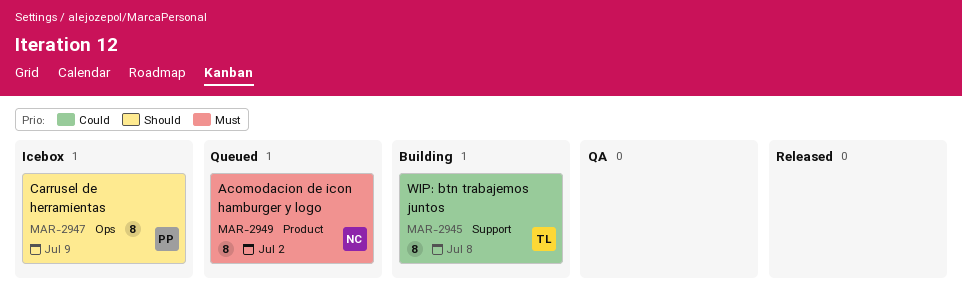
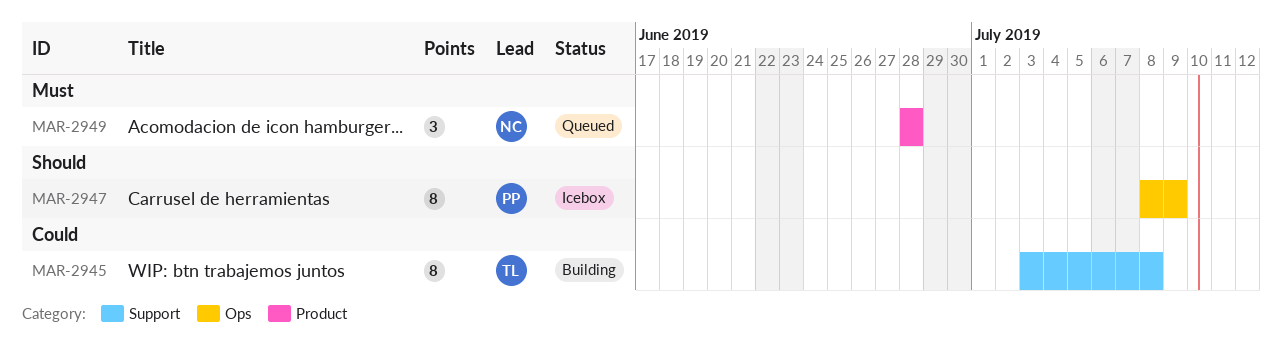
MAR-2949, estimate: 8 -> 3
MAR-2949, due: Jul 2 -> Jun 28

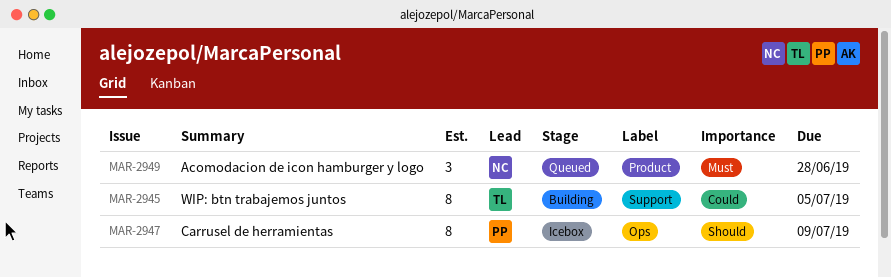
MAR-2945, due: Jul 8 -> Jul 5

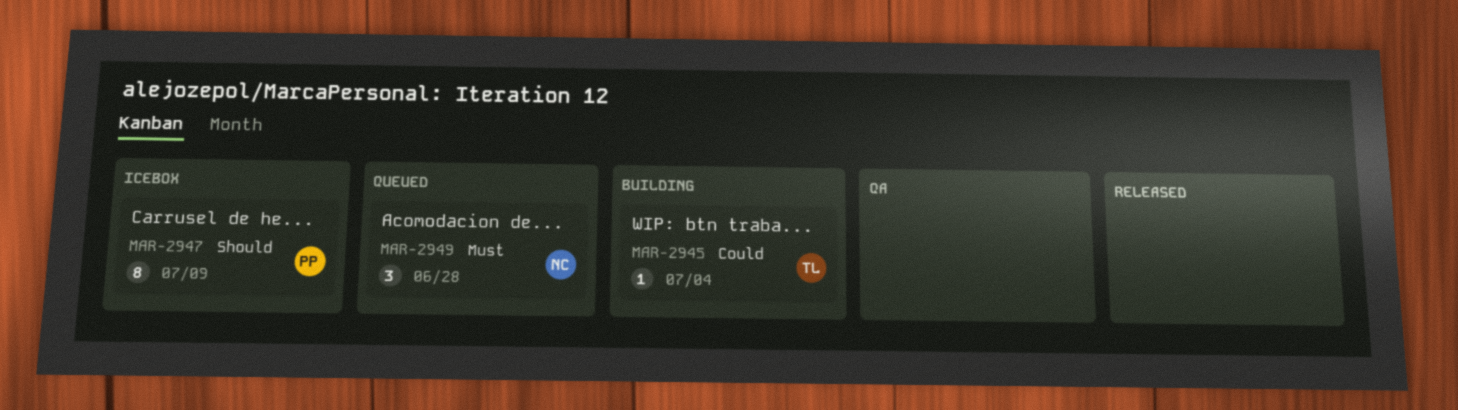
MAR-2945, estimate: 8 -> 1
MAR-2945, due: Jul 5 -> Jul 4

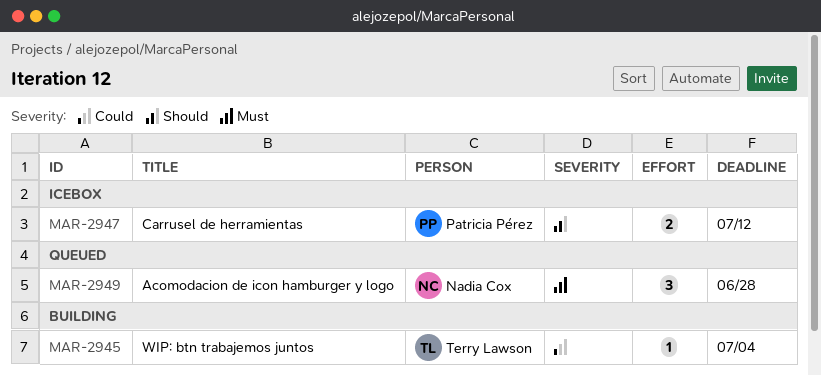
MAR-2947, estimate: 8 -> 2
MAR-2947, due: Jul 9 -> Jul 12

